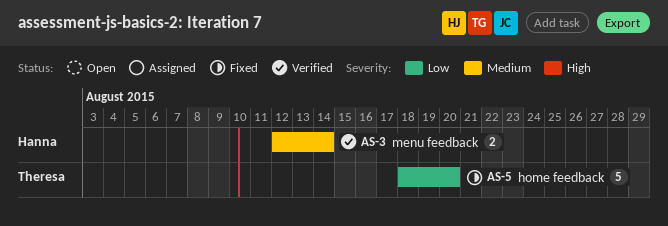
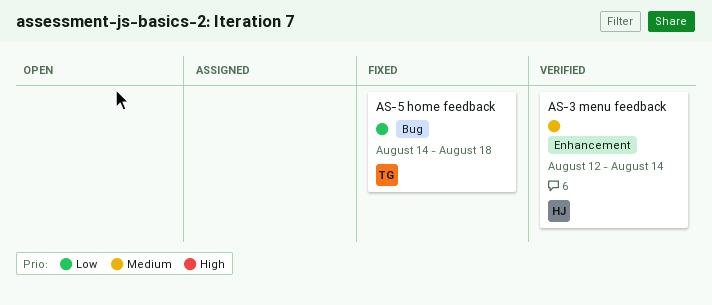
AS-5, start: Aug 18 -> Aug 14
AS-5, due: Aug 20 -> Aug 18

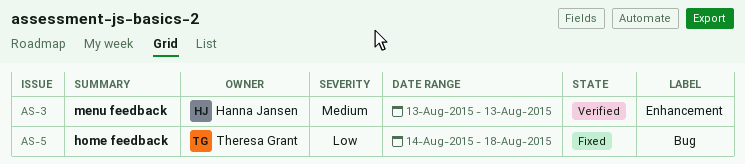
AS-3, start: Aug 12 -> Aug 13
AS-3, due: Aug 14 -> Aug 13

